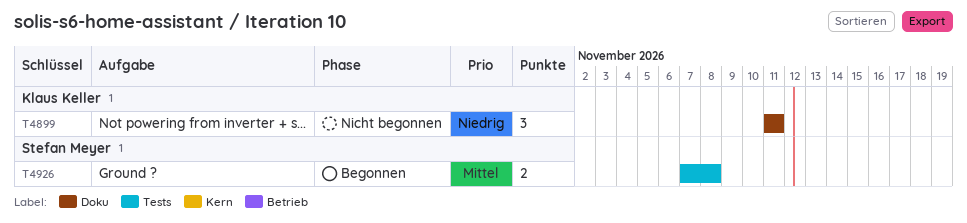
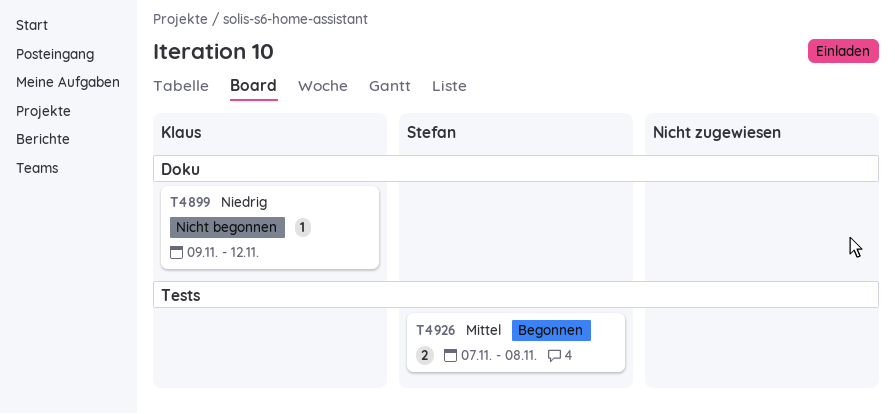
T4899, estimate: 3 -> 1
T4899, start: Nov 11 -> Nov 9
T4899, due: Nov 11 -> Nov 12

